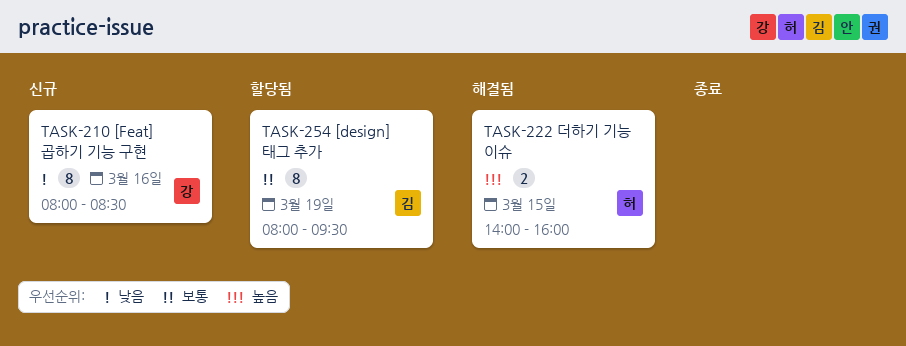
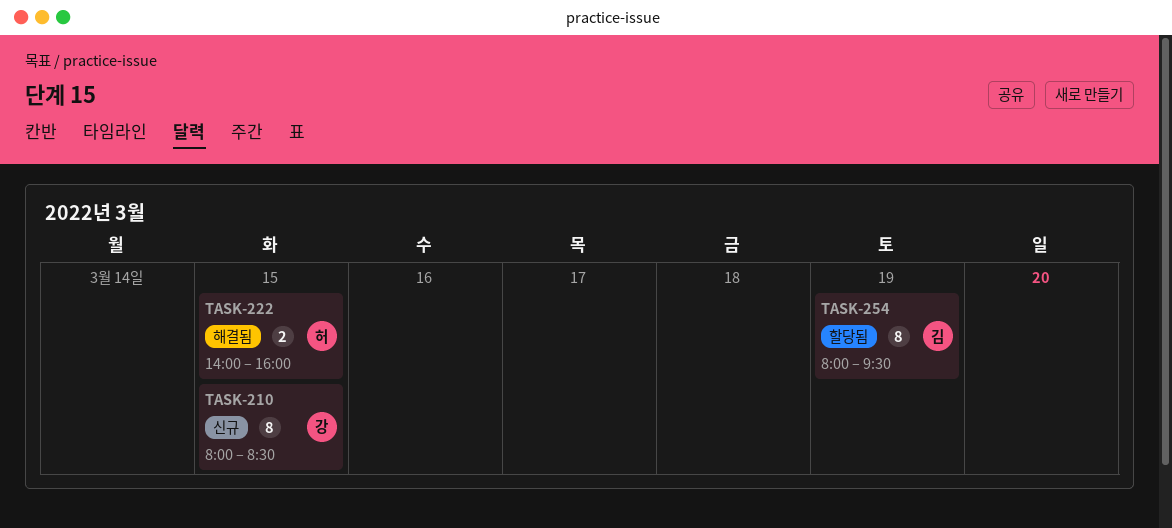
TASK-210, day: Mar 16 -> Mar 15

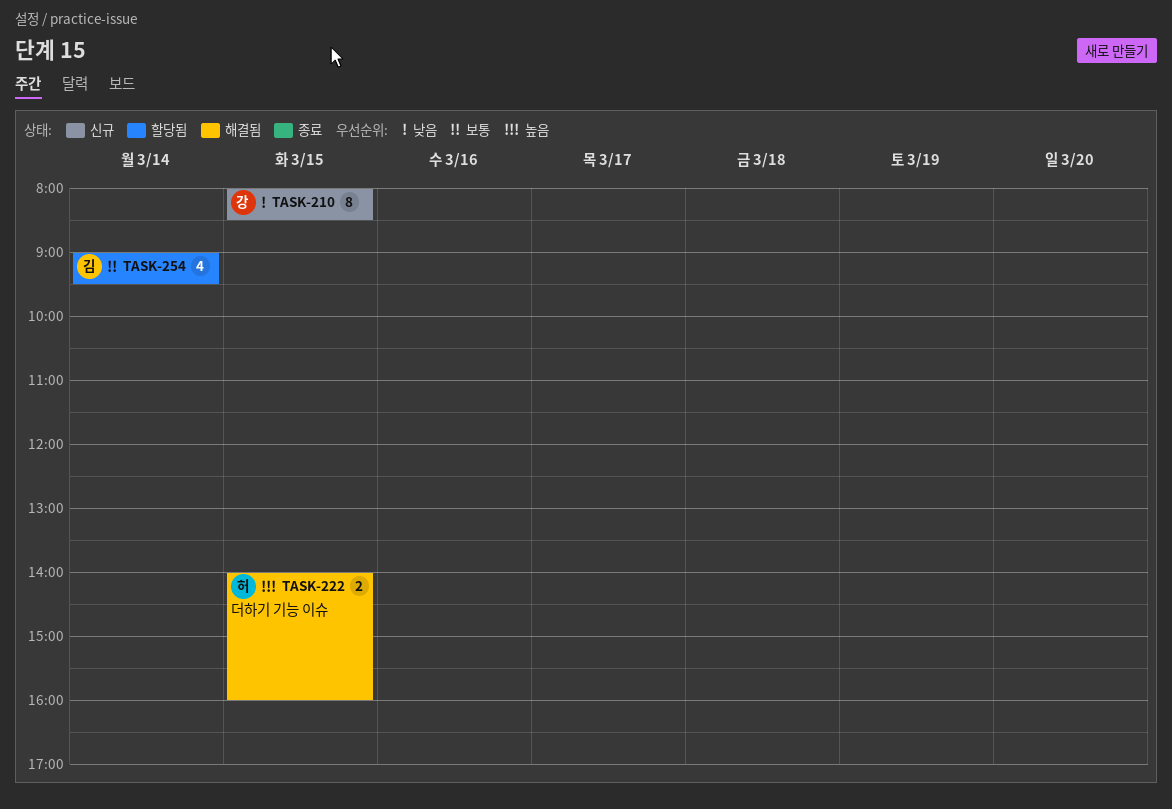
TASK-254, estimate: 8 -> 4
TASK-254, day: Mar 19 -> Mar 14
TASK-254, begins: 08:00 -> 09:00

